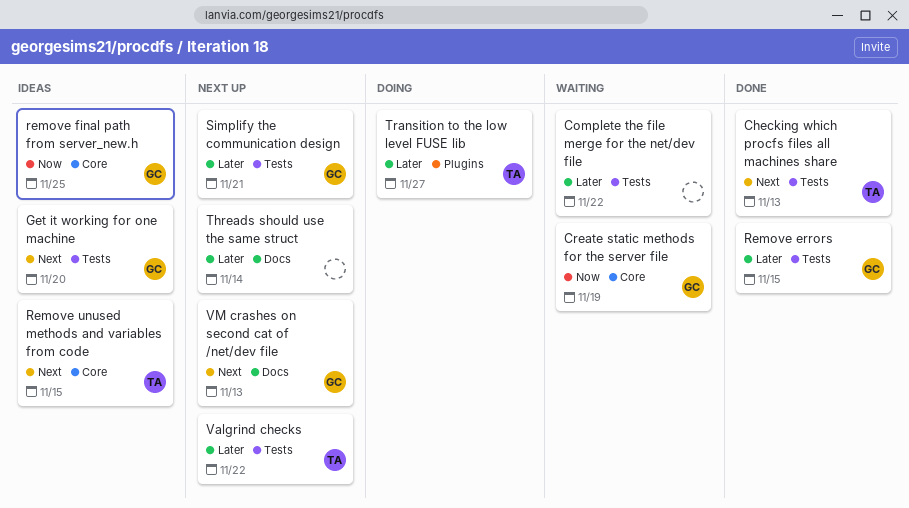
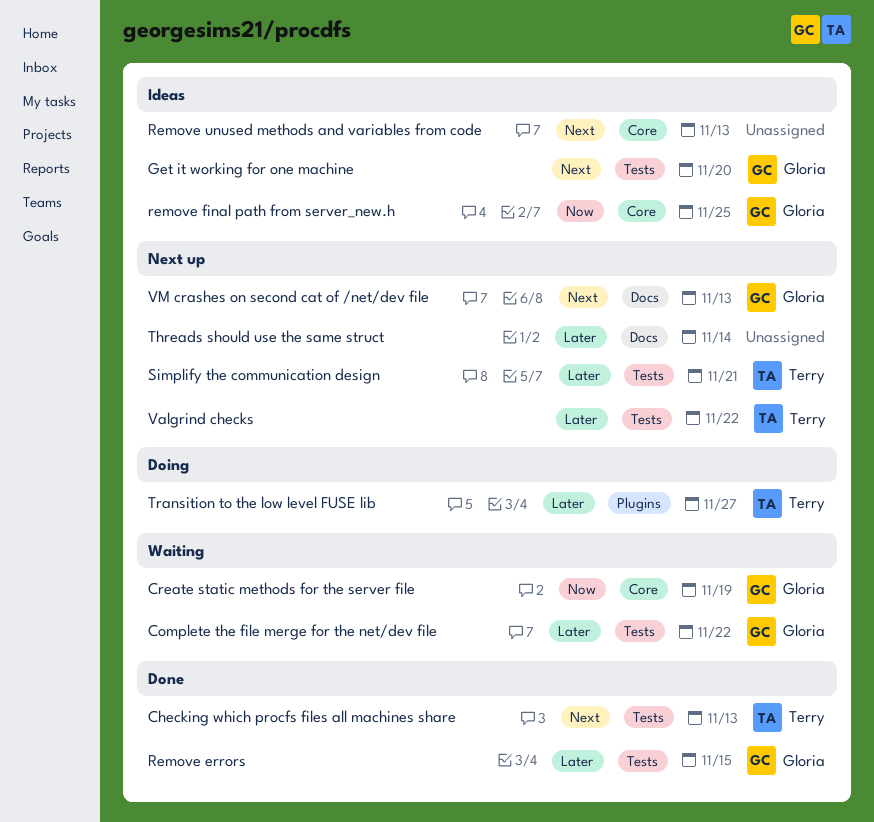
Complete the file merge for the net/dev file, owner: none -> Gloria
Remove unused methods and variables from code, owner: Terry -> none
Remove unused methods and variables from code, due: Nov 15 -> Nov 13
Simplify the communication design, owner: Gloria -> Terry

